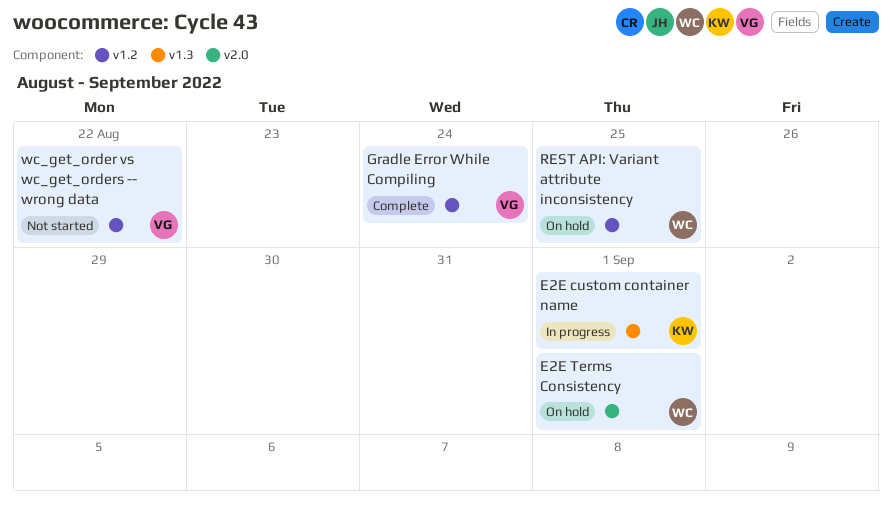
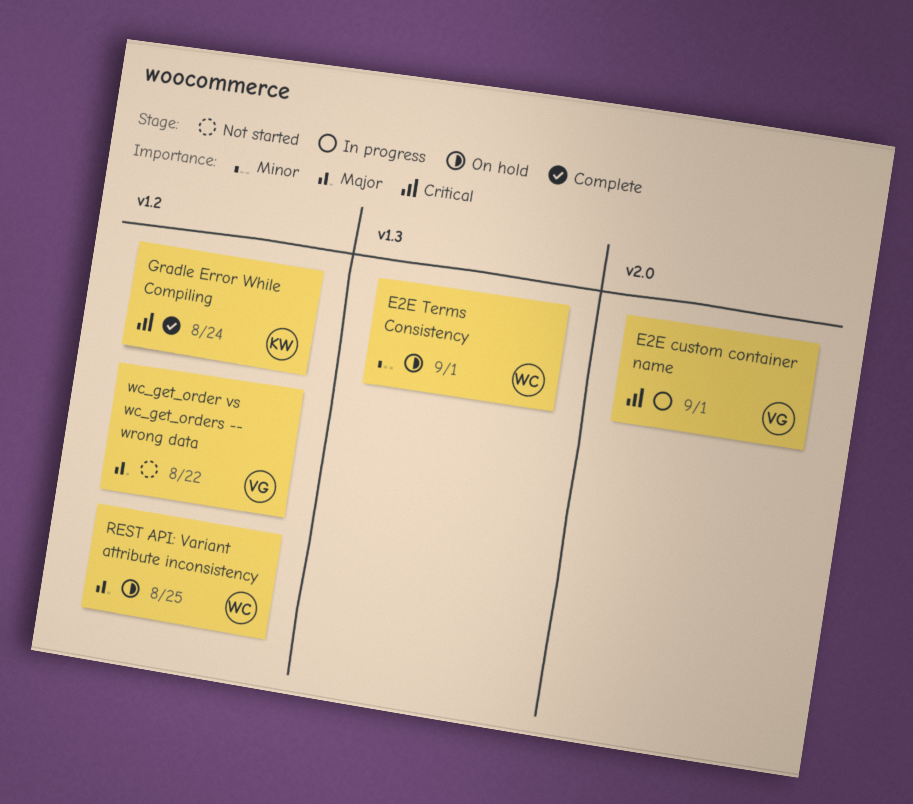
E2E custom container name, owner: KW -> VG
E2E custom container name, label: v1.3 -> v2.0
E2E Terms Consistency, label: v2.0 -> v1.3
Gradle Error While Compiling, owner: VG -> KW

